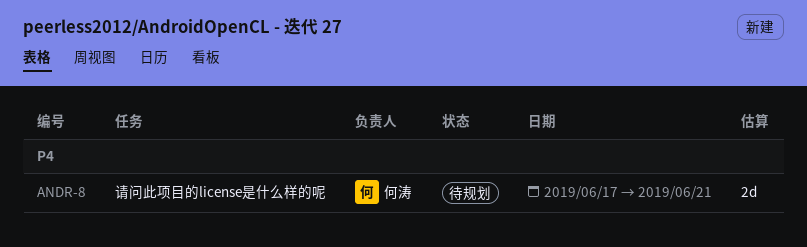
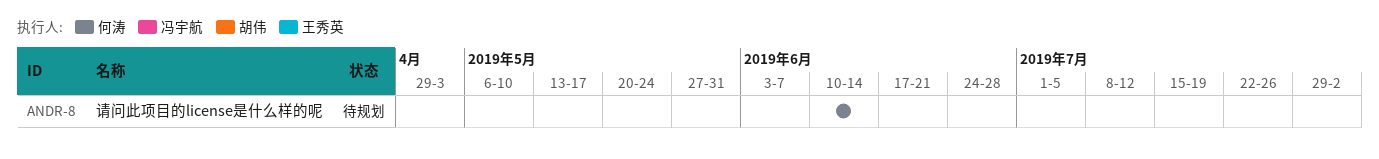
ANDR-8, start: Jun 17 -> Jun 10
ANDR-8, due: Jun 21 -> Jun 14

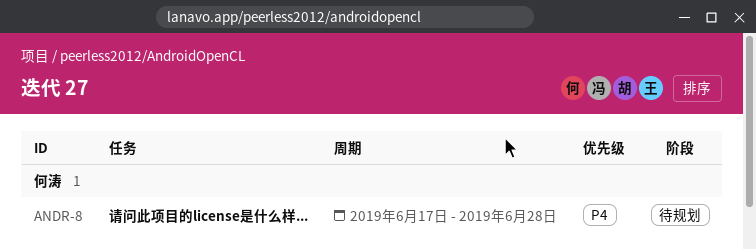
ANDR-8, start: Jun 10 -> Jun 17
ANDR-8, due: Jun 14 -> Jun 28

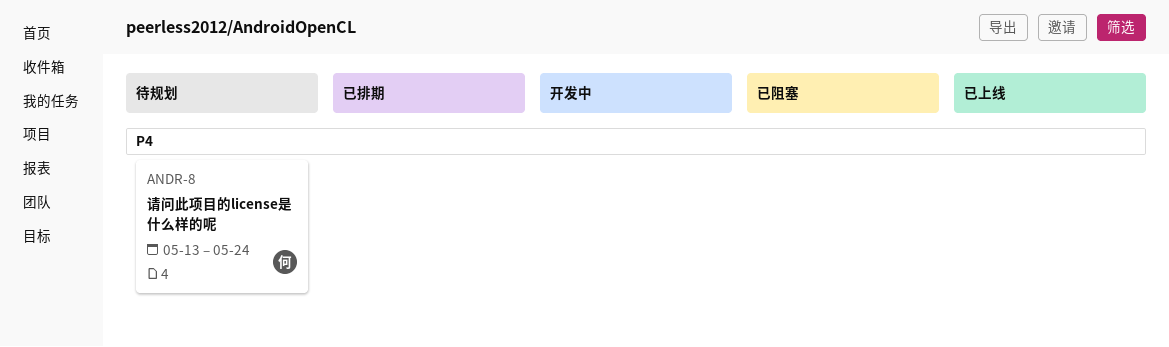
ANDR-8, start: Jun 17 -> May 13
ANDR-8, due: Jun 28 -> May 24

